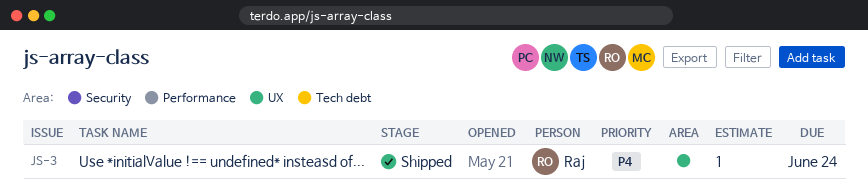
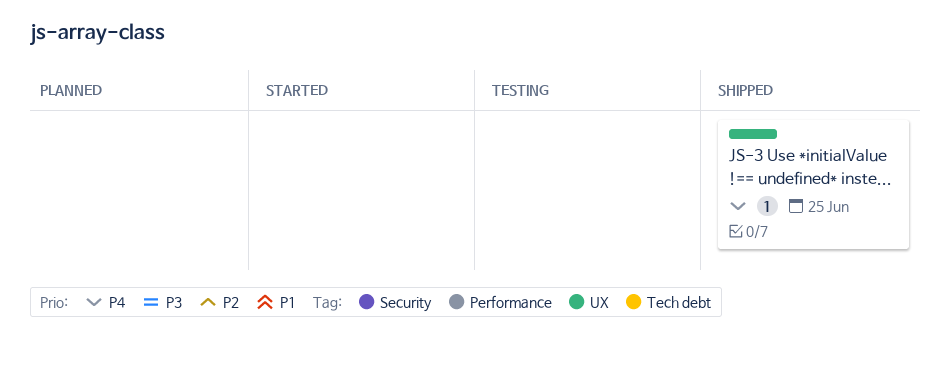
JS-3, due: Jun 24 -> Jun 25

